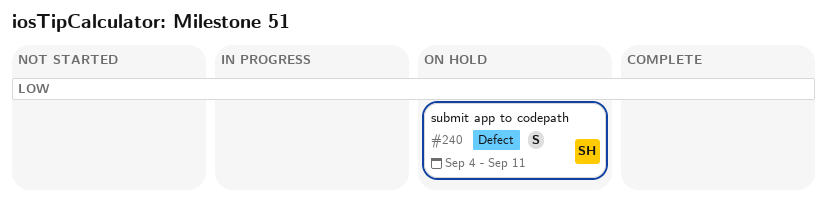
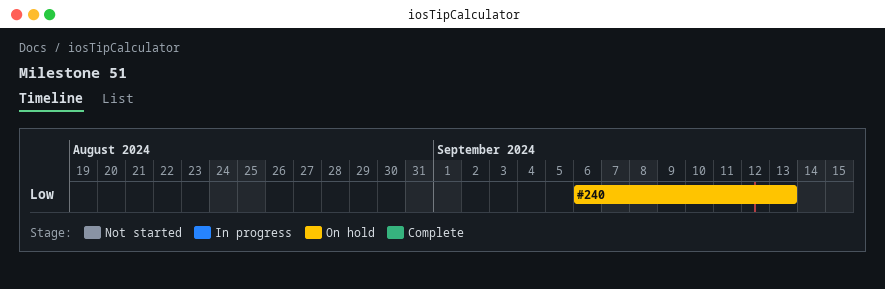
#240, start: Sep 4 -> Sep 6
#240, due: Sep 11 -> Sep 13

